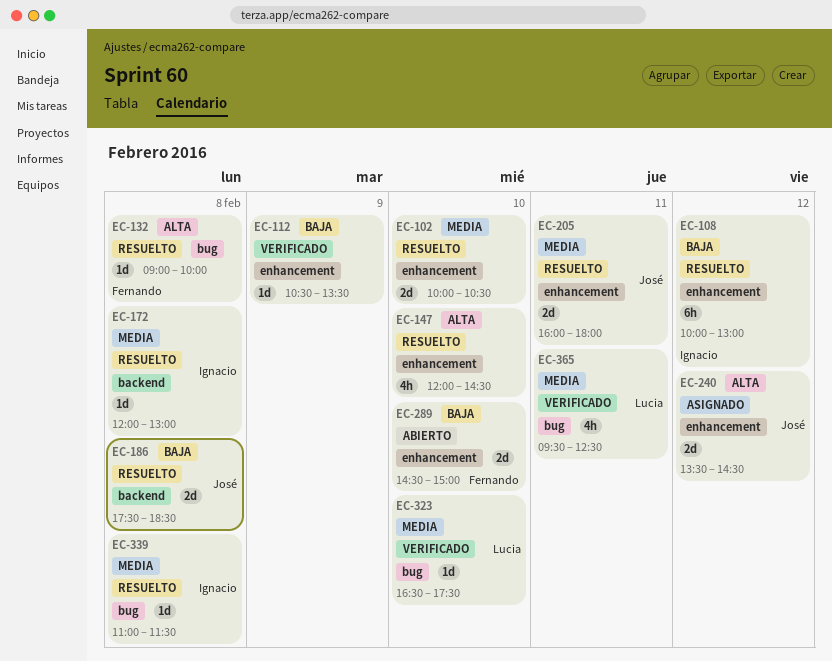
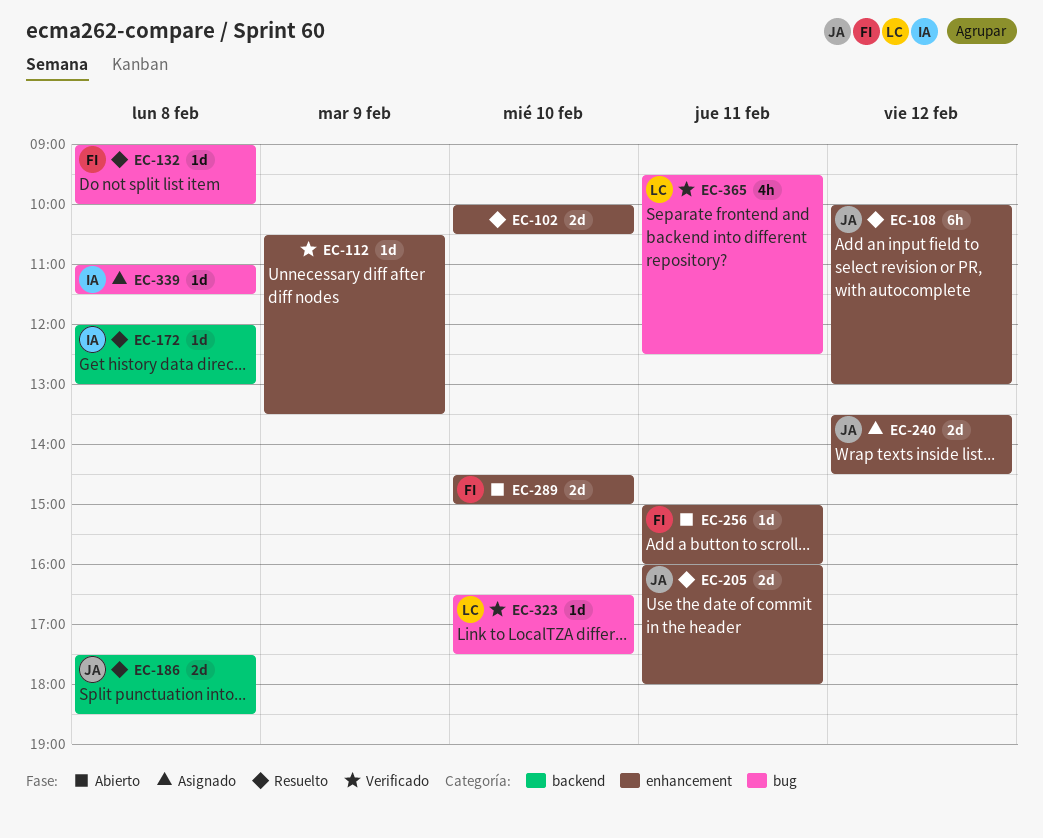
EC-108, owner: Ignacio -> José
EC-147: present -> none
EC-256: none -> present
EC-339, status: Resuelto -> Asignado

